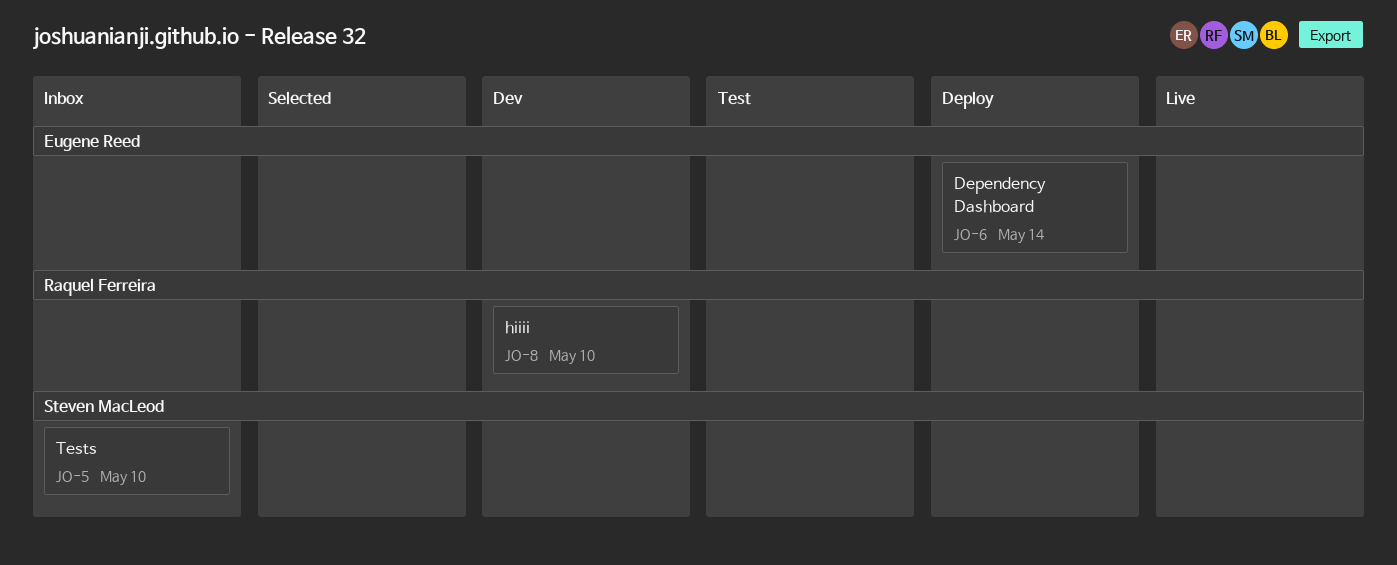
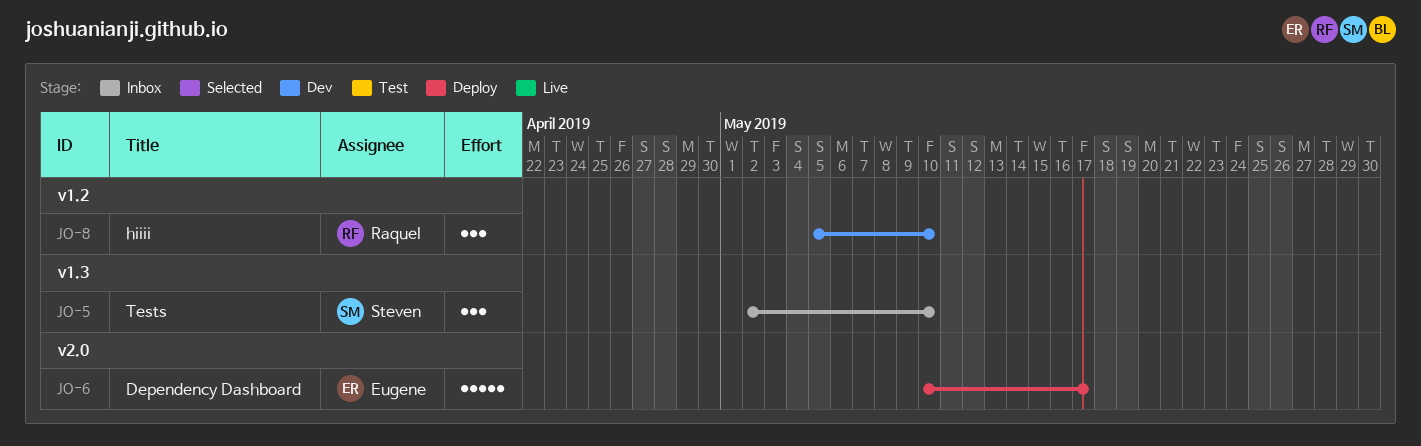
JO-6, due: May 14 -> May 17

